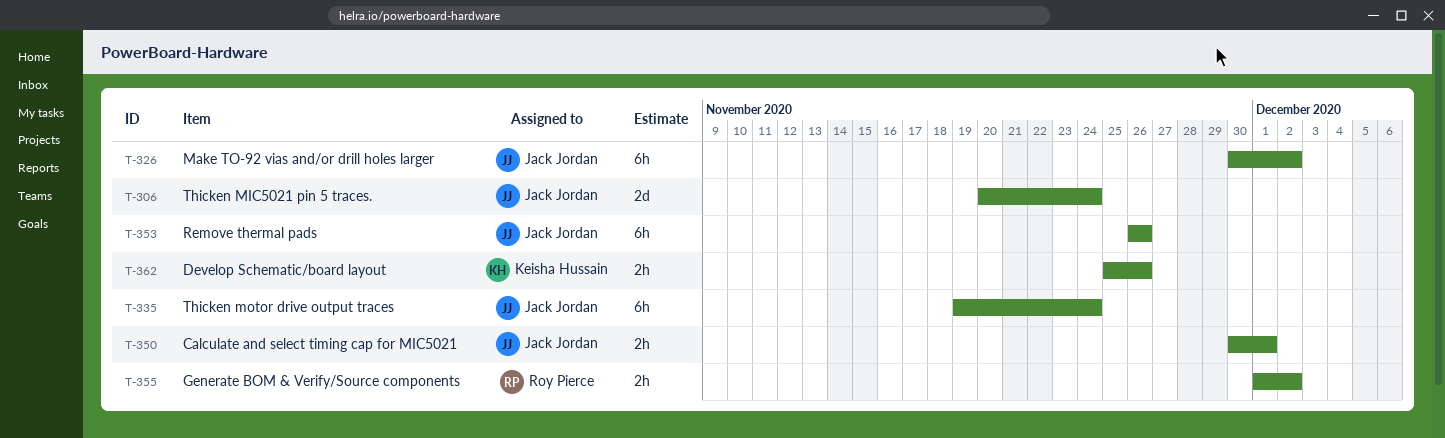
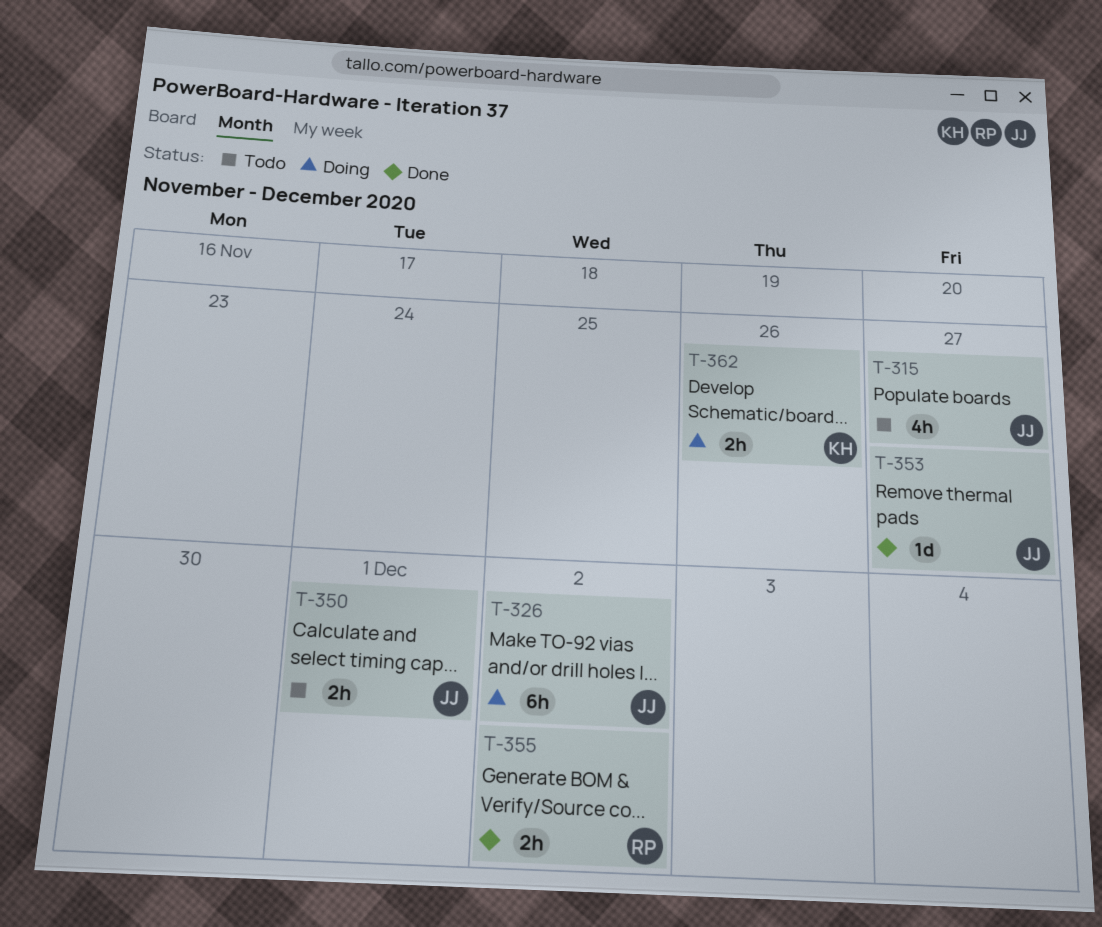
T-306: present -> none
T-315: none -> present
T-335: present -> none
T-353, estimate: 6h -> 1d
T-353, due: Nov 26 -> Nov 27

